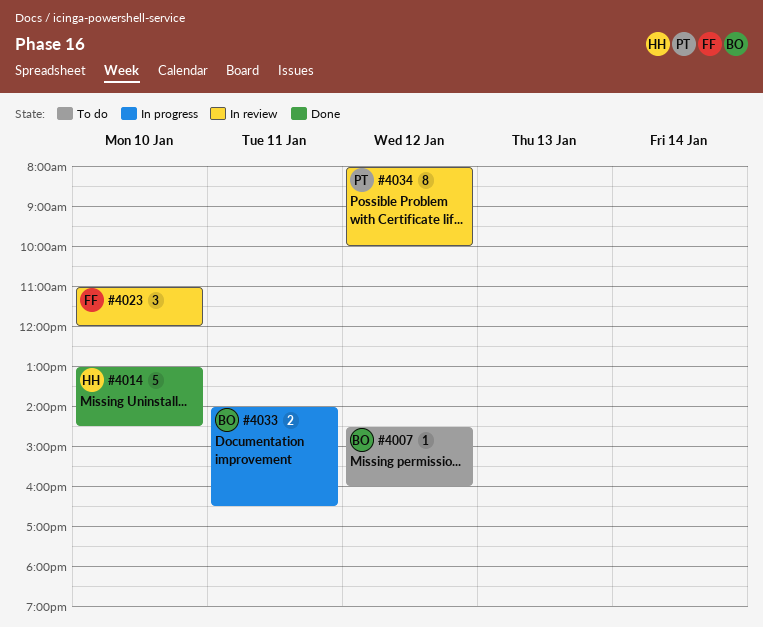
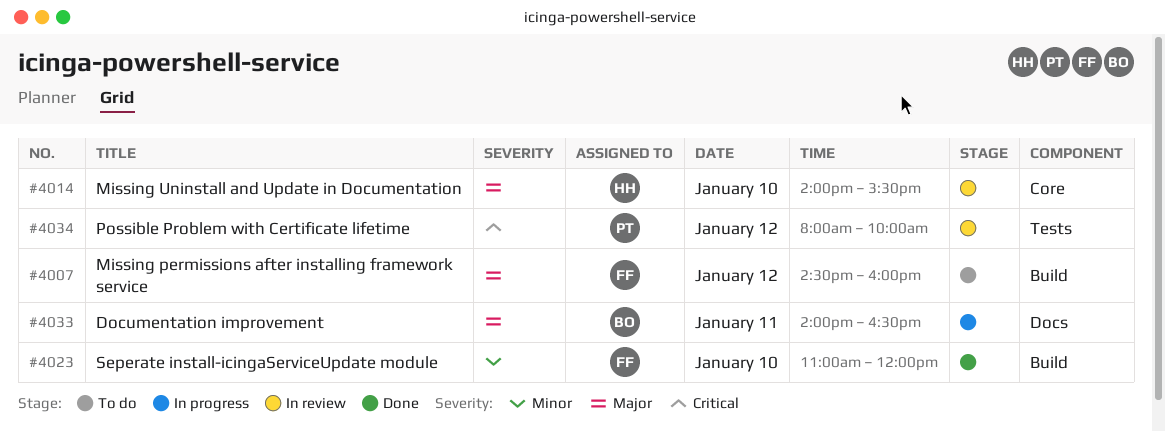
#4007, owner: BO -> FF
#4014, status: Done -> In review
#4014, begins: 13:00 -> 14:00
#4014, ends: 14:30 -> 15:30
#4023, status: In review -> Done

